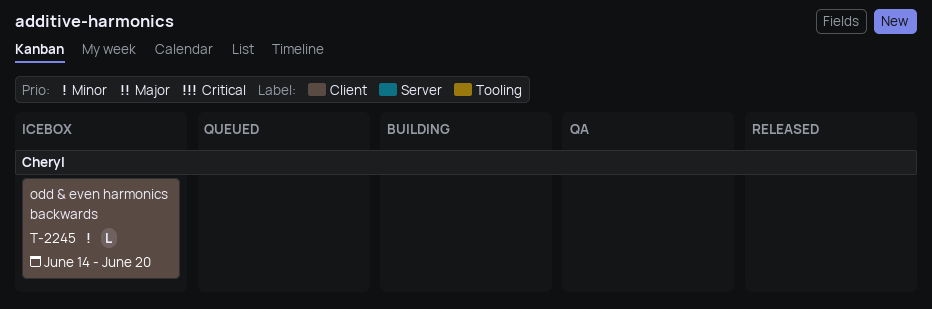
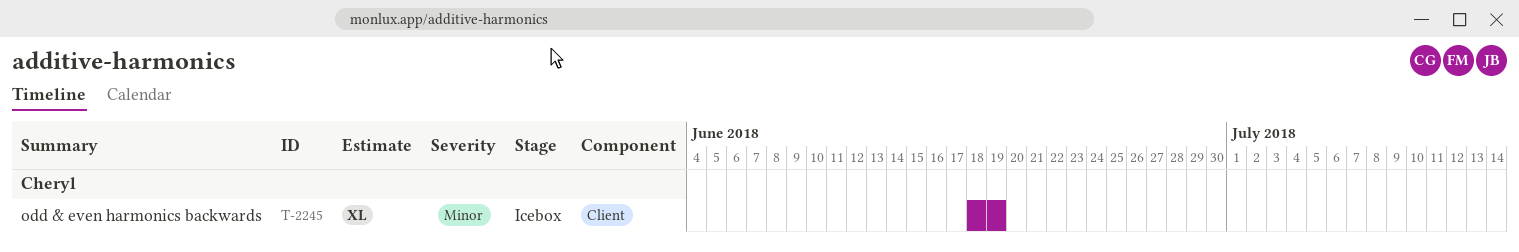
T-2245, estimate: L -> XL
T-2245, start: Jun 14 -> Jun 18
T-2245, due: Jun 20 -> Jun 19

